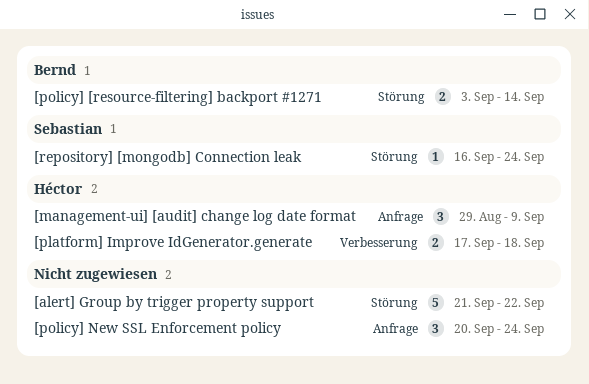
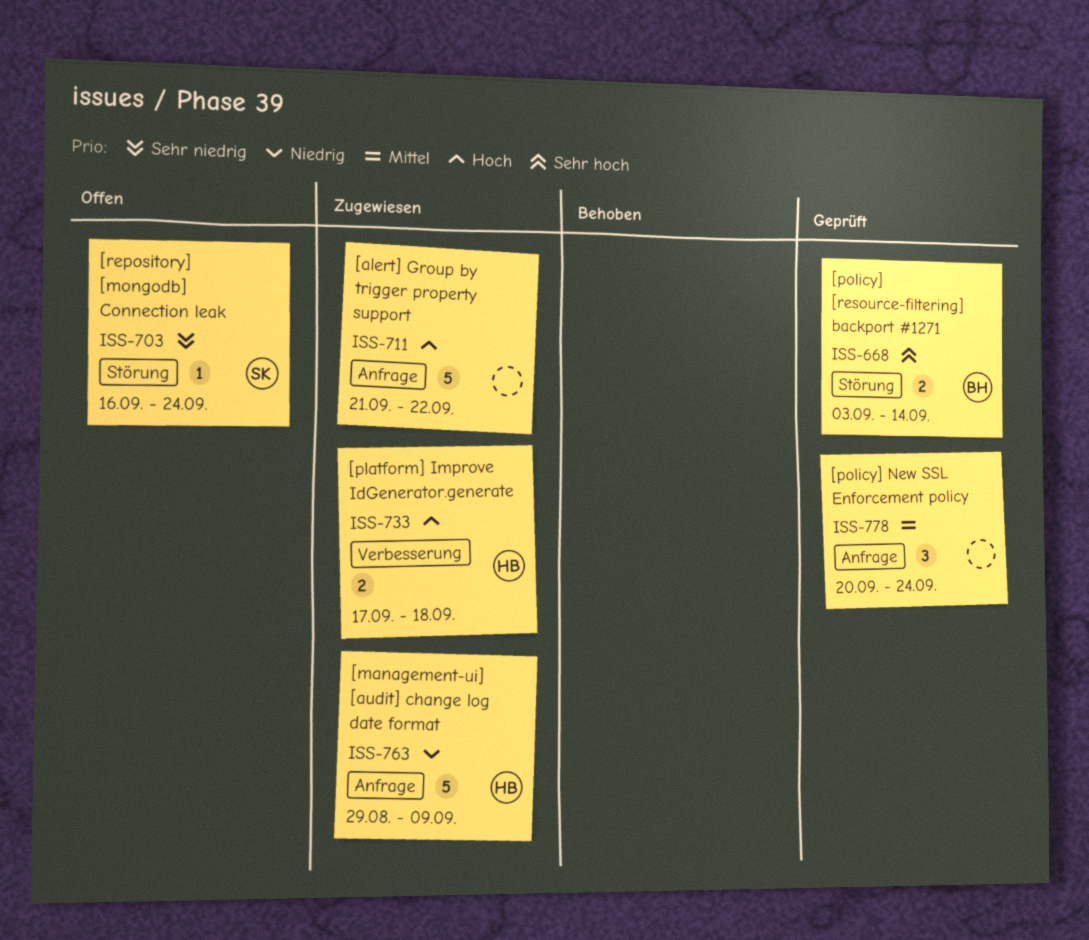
[alert] Group by trigger property support, label: Störung -> Anfrage
[management-ui] [audit] change log date format, estimate: 3 -> 5

